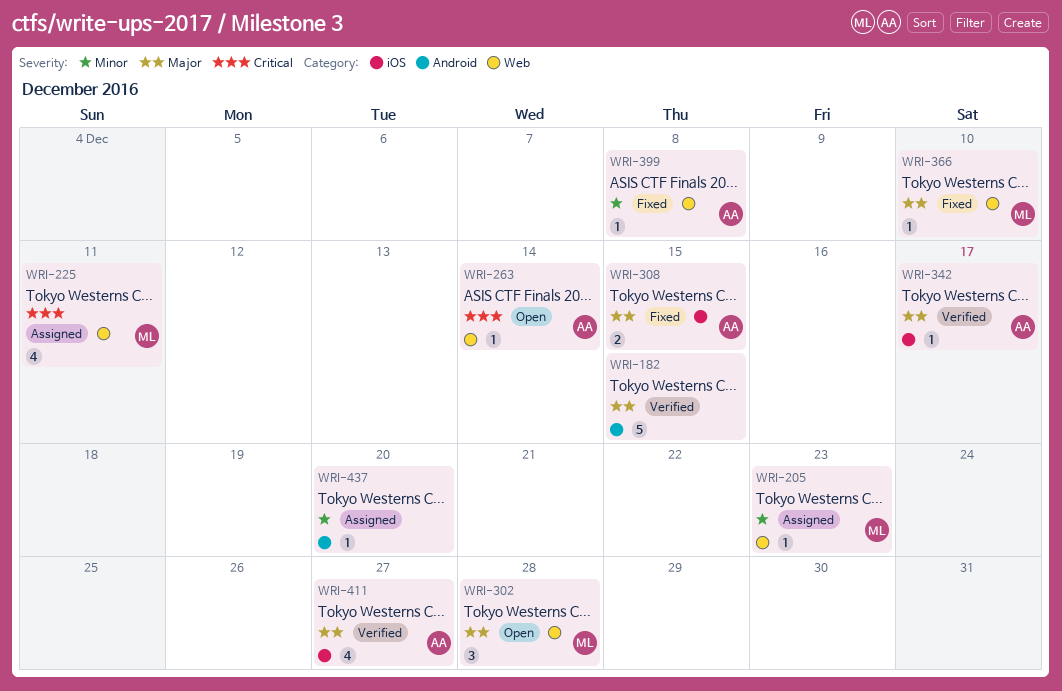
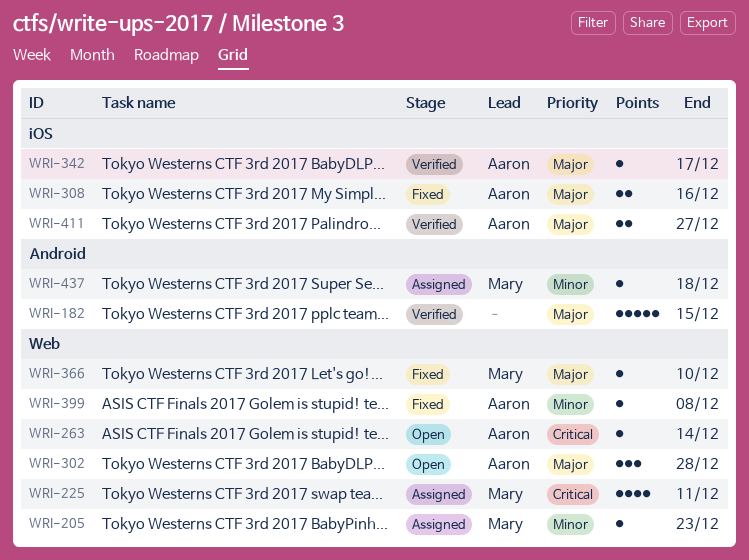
WRI-302, owner: Mary -> Aaron
WRI-308, due: Dec 15 -> Dec 16
WRI-411, estimate: 4 -> 2
WRI-437, owner: none -> Mary
WRI-437, due: Dec 20 -> Dec 18

